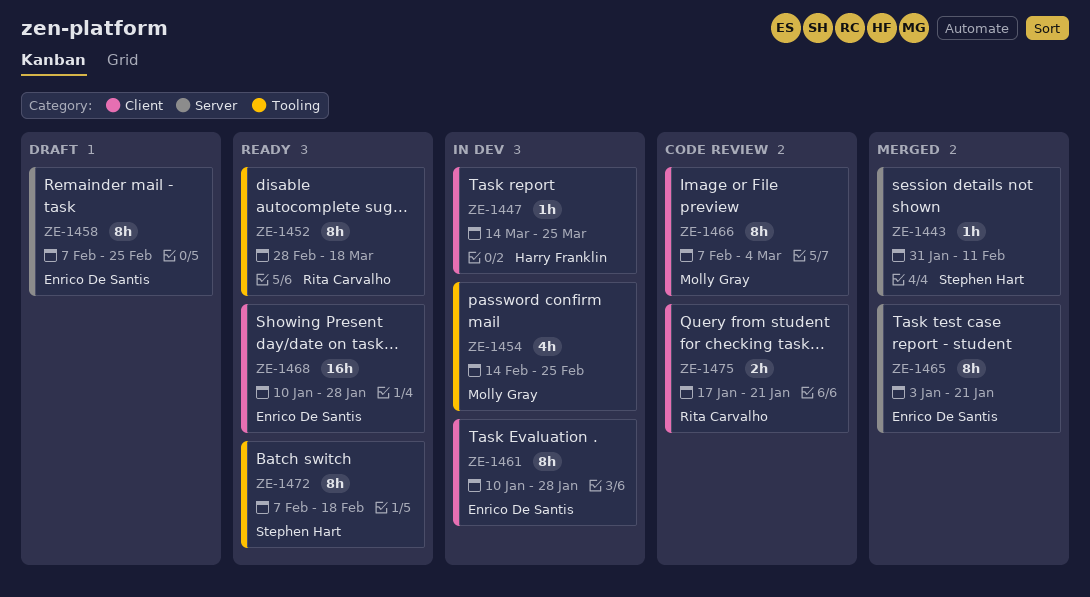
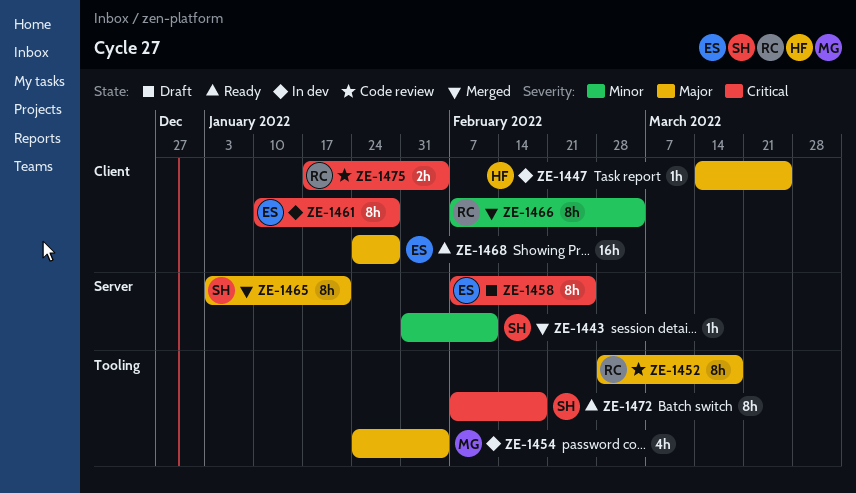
ZE-1452, status: Ready -> Code review
ZE-1454, start: Feb 14 -> Jan 24
ZE-1454, due: Feb 25 -> Feb 4
ZE-1465, owner: Enrico De Santis -> Stephen Hart
ZE-1466, status: Code review -> Merged
ZE-1466, owner: Molly Gray -> Rita Carvalho
ZE-1468, start: Jan 10 -> Jan 24
ZE-1475, due: Jan 21 -> Feb 4

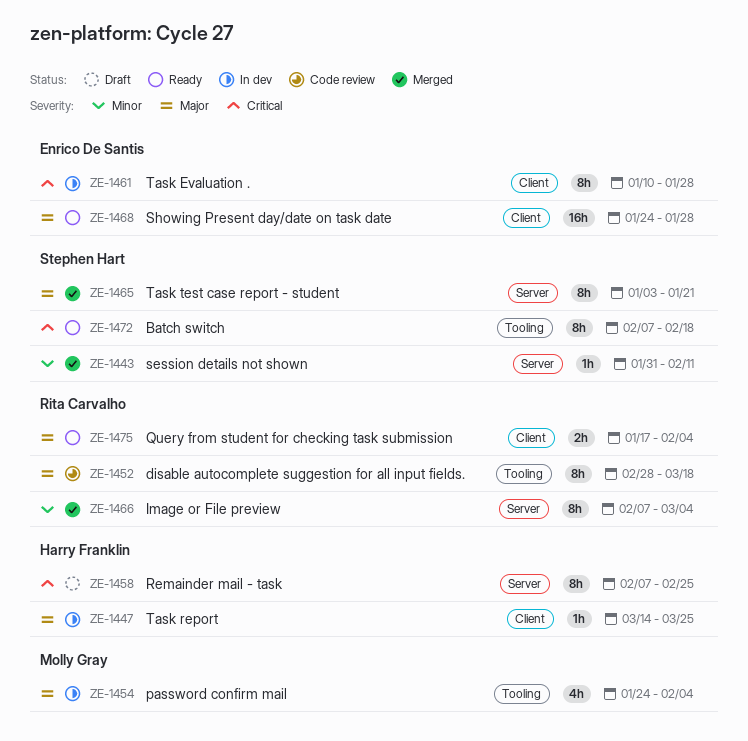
ZE-1458, owner: Enrico De Santis -> Harry Franklin
ZE-1466, label: Client -> Server
ZE-1475, status: Code review -> Ready
ZE-1475, priority: Critical -> Major

